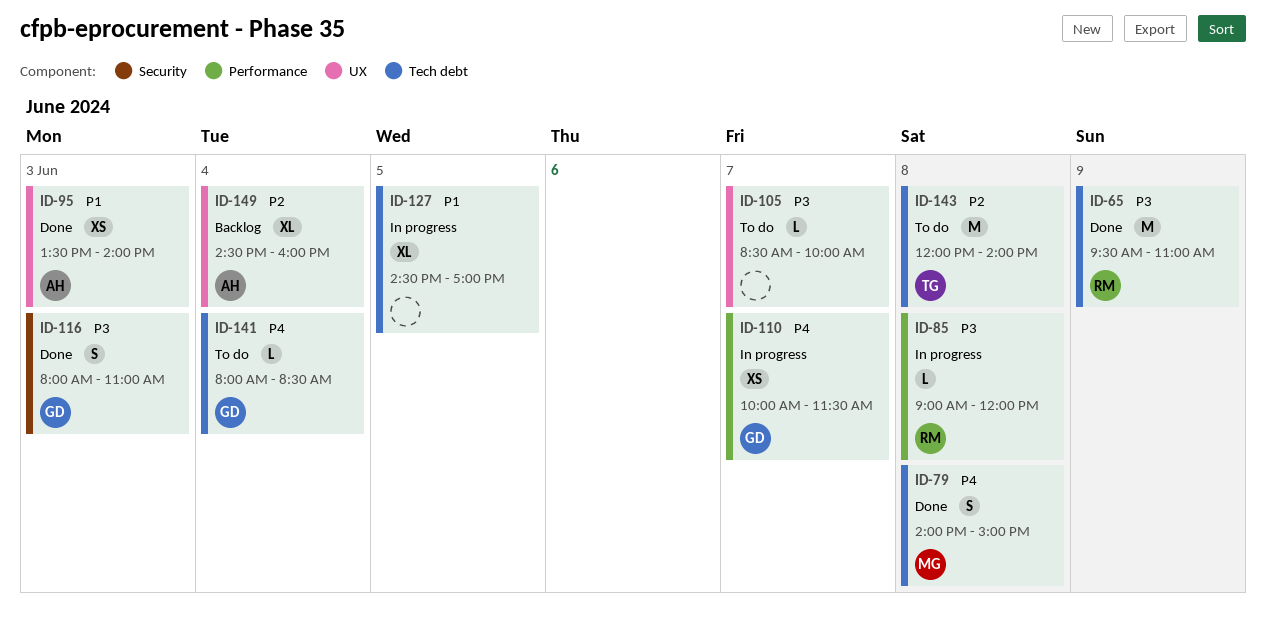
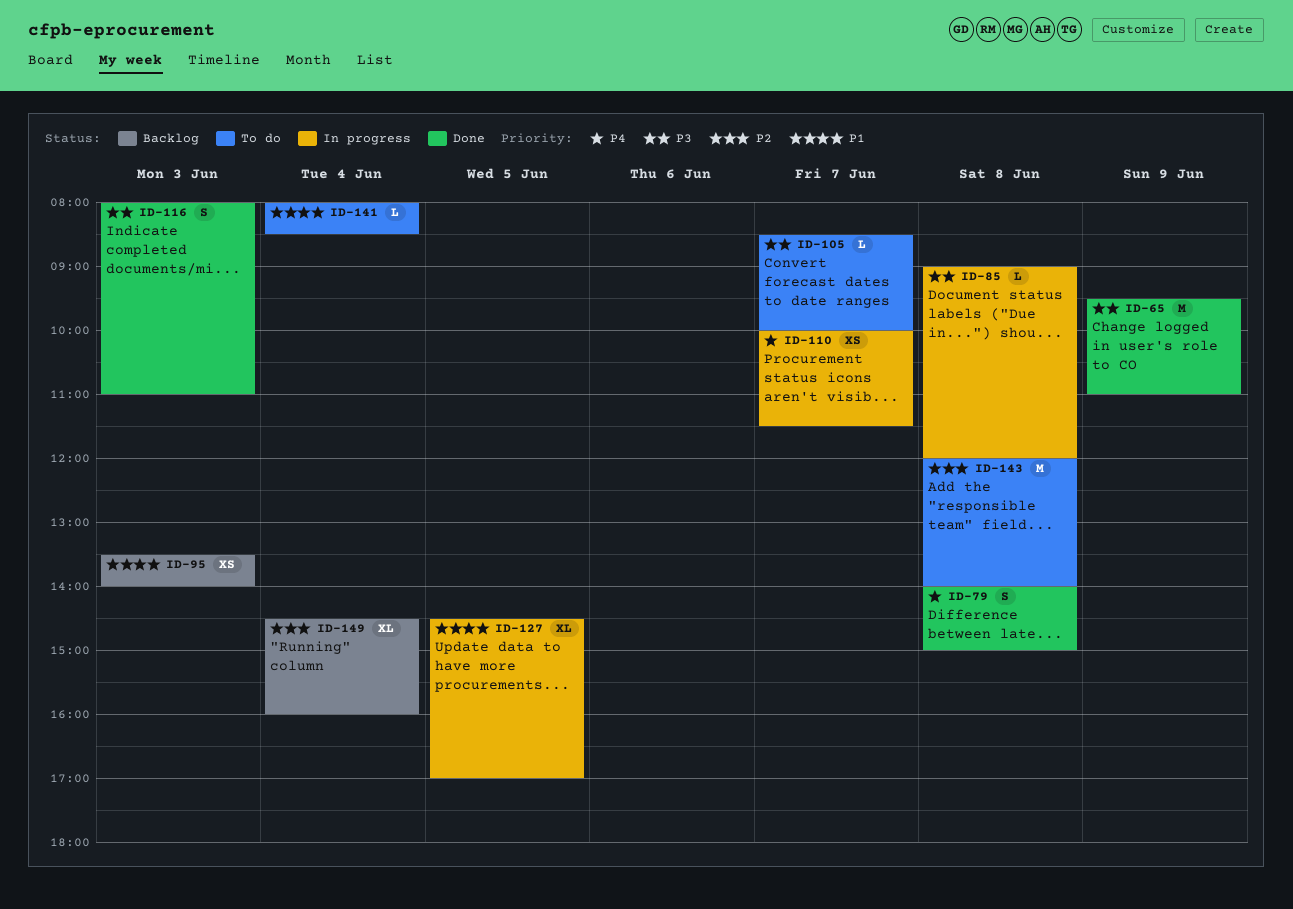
ID-95, status: Done -> Backlog
ID-141, priority: P4 -> P1

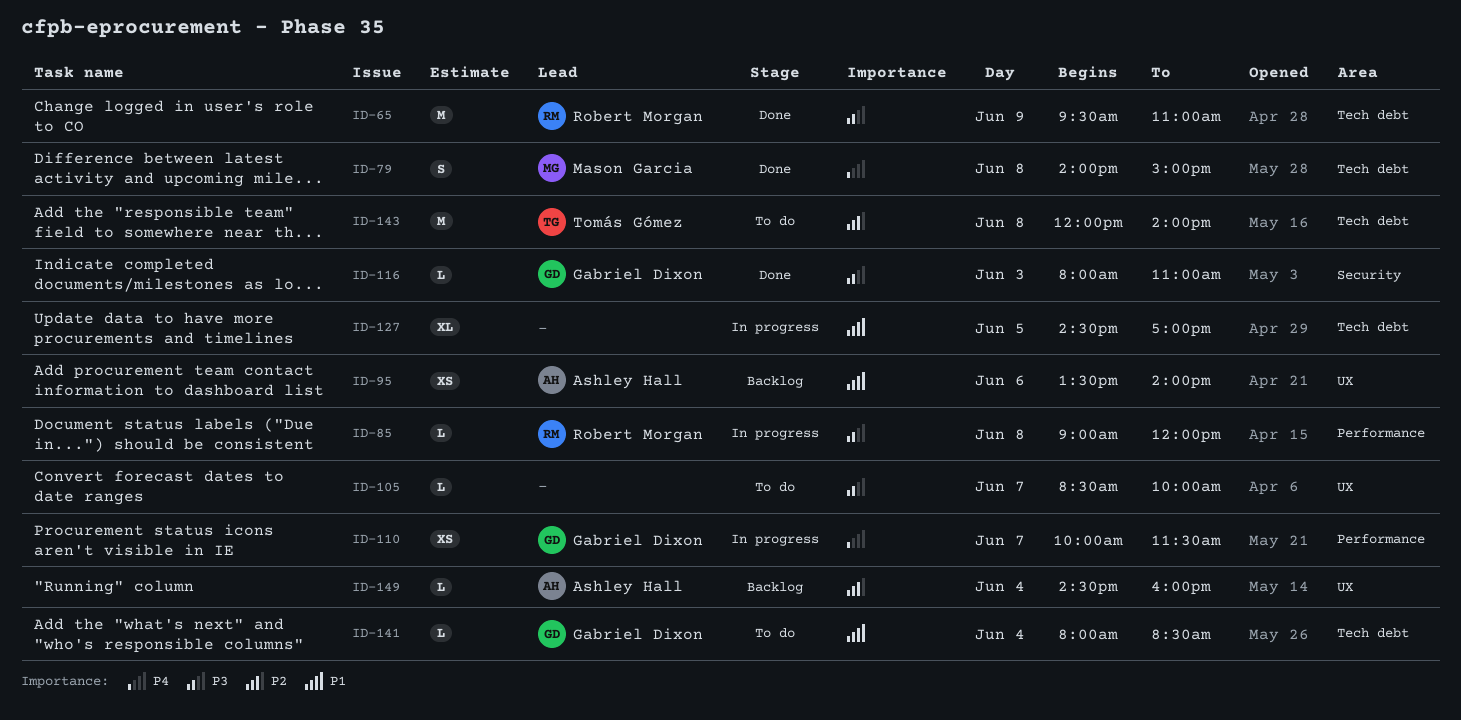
ID-95, day: Jun 3 -> Jun 6
ID-116, estimate: S -> L
ID-149, estimate: XL -> L

